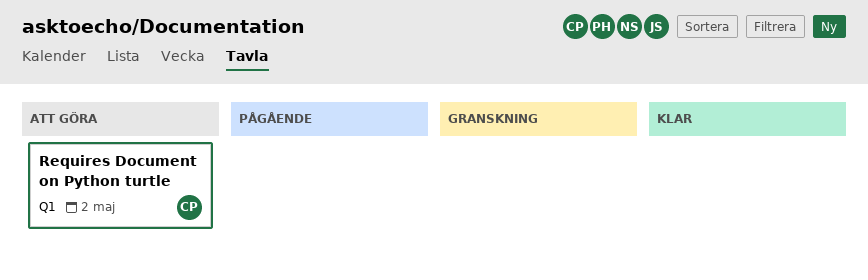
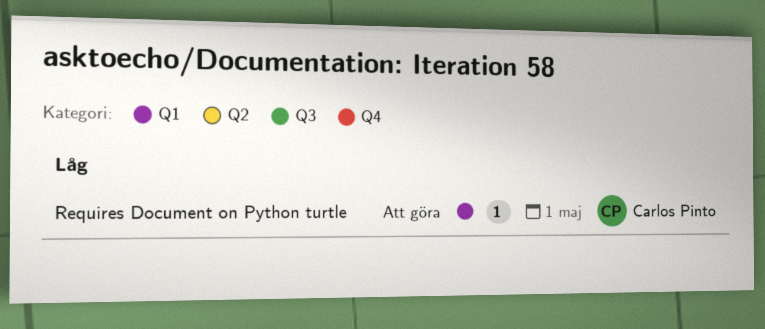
Requires Document on Python turtle, due: May 2 -> May 1

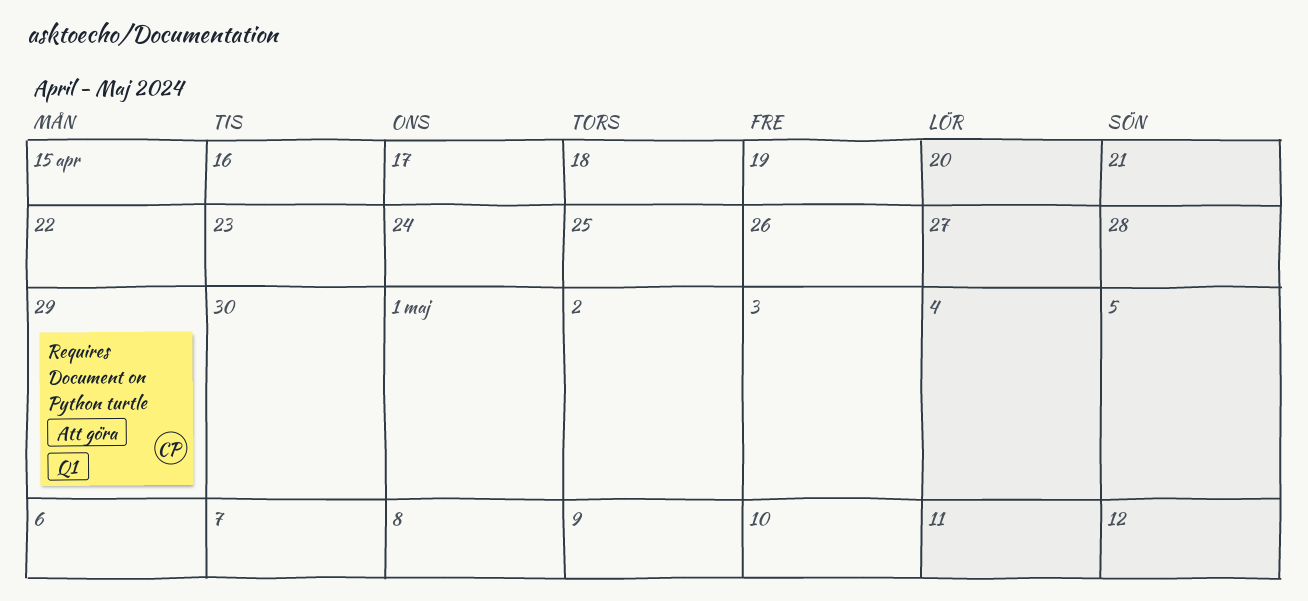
Requires Document on Python turtle, due: May 1 -> Apr 29

